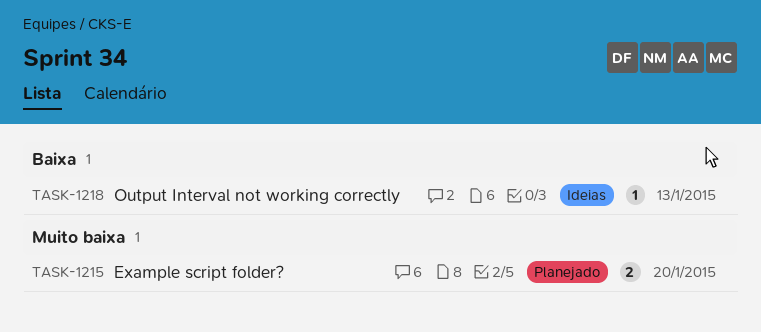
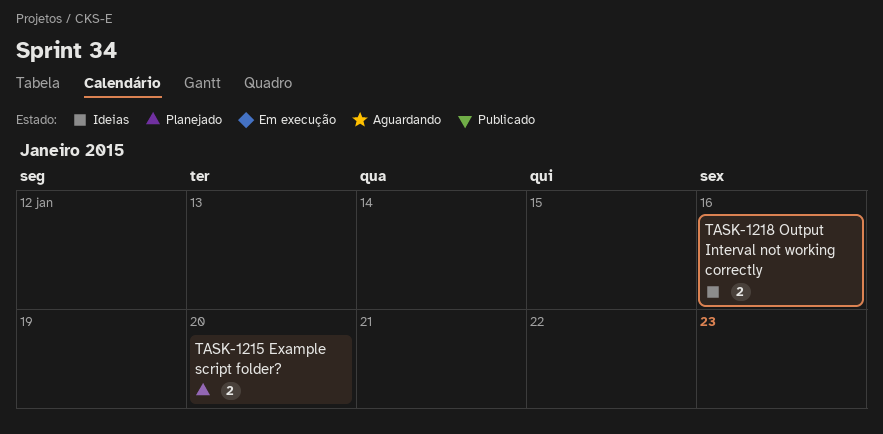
TASK-1218, estimate: 1 -> 2
TASK-1218, due: Jan 13 -> Jan 16

